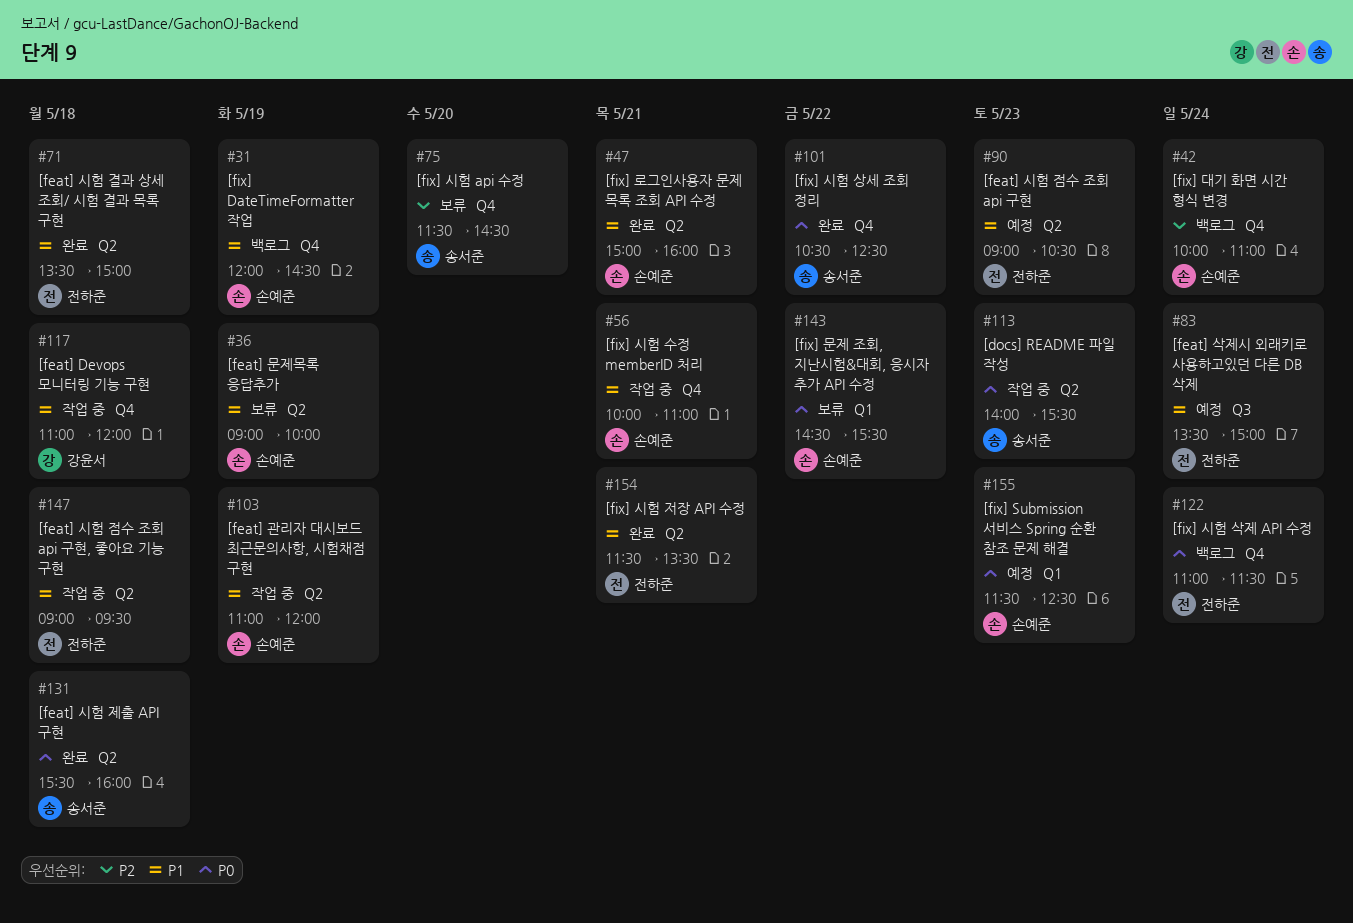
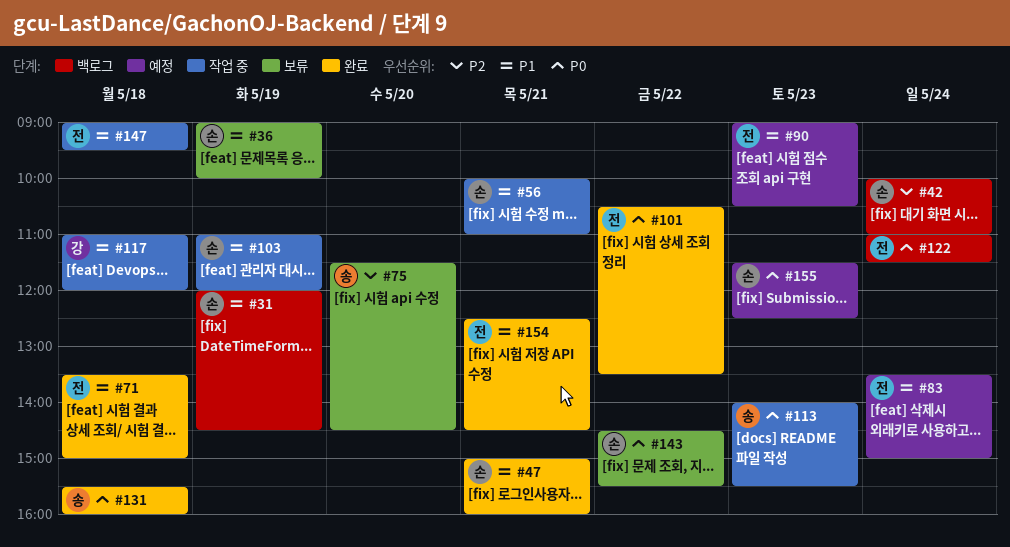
#101, owner: 송서준 -> 전하준
#101, ends: 12:30 -> 13:30
#154, begins: 11:30 -> 12:30
#154, ends: 13:30 -> 14:30

